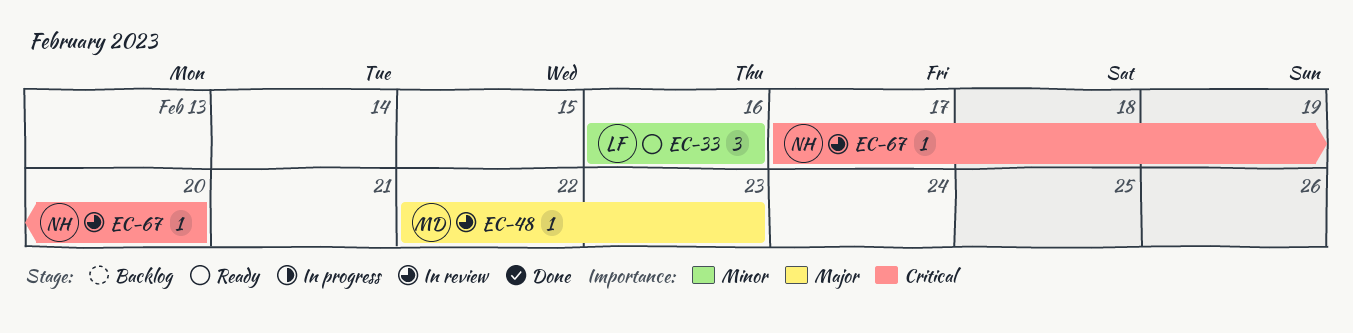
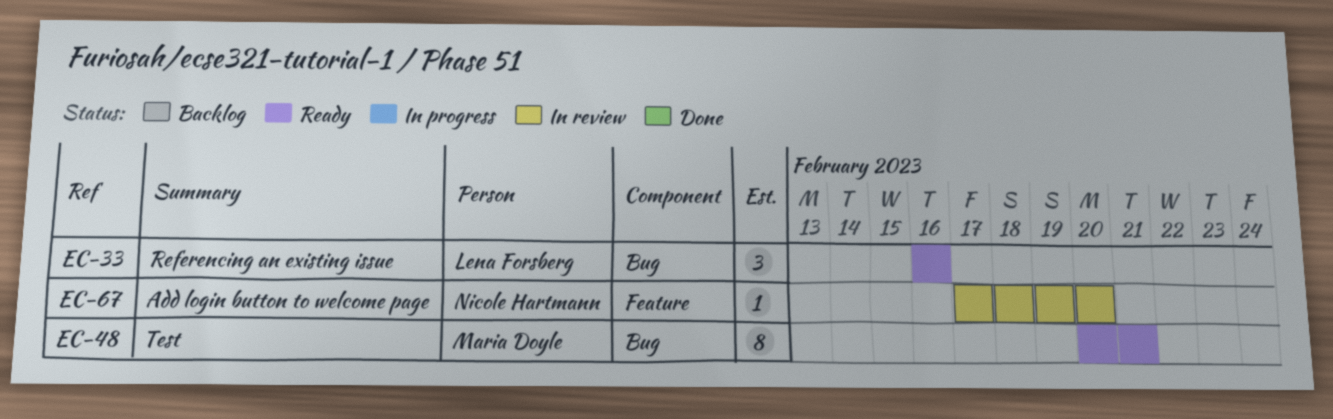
EC-48, status: In review -> Ready
EC-48, estimate: 1 -> 8
EC-48, start: Feb 22 -> Feb 20
EC-48, due: Feb 23 -> Feb 21

